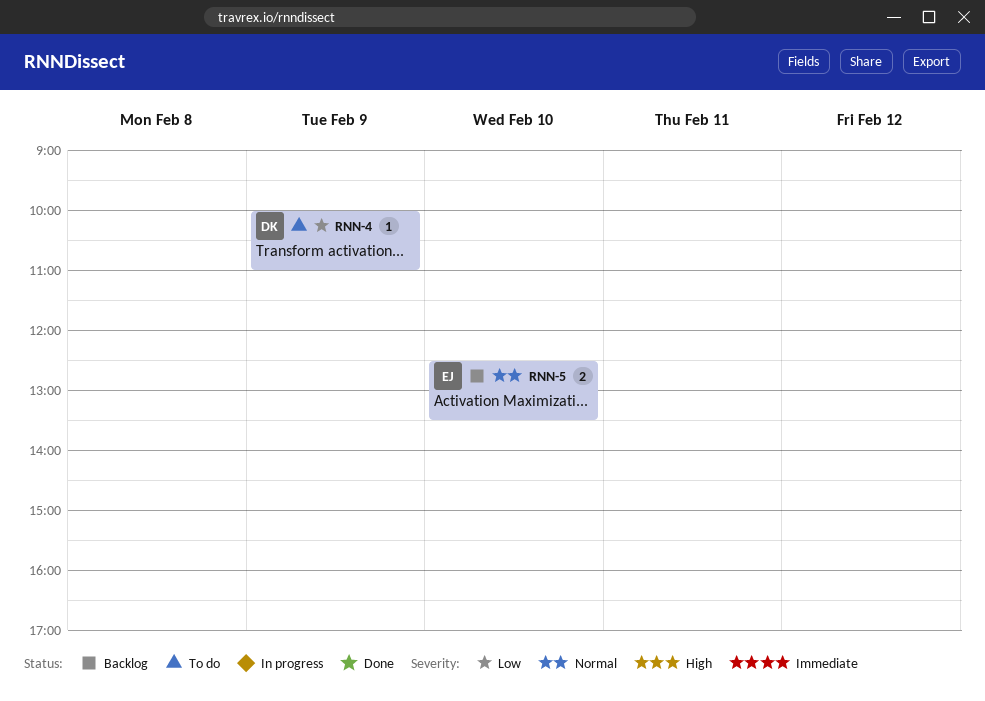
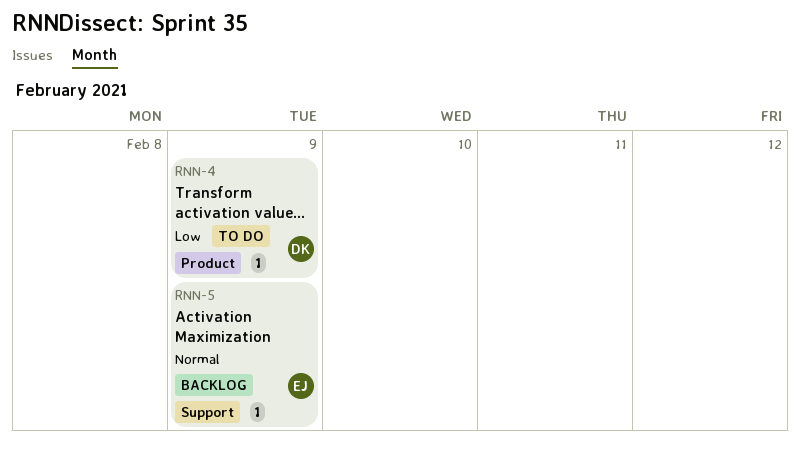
RNN-5, estimate: 2 -> 1
RNN-5, day: Feb 10 -> Feb 9

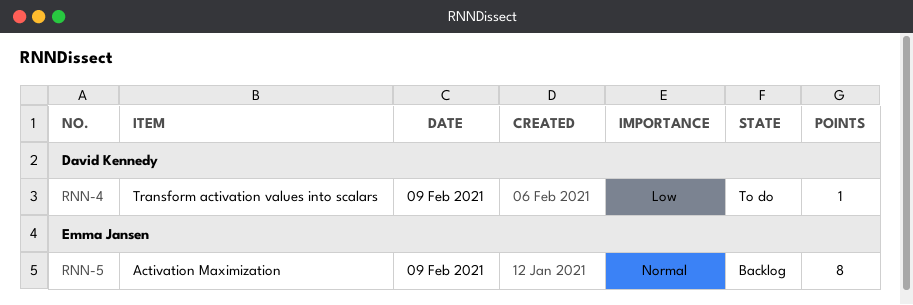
RNN-5, estimate: 1 -> 8

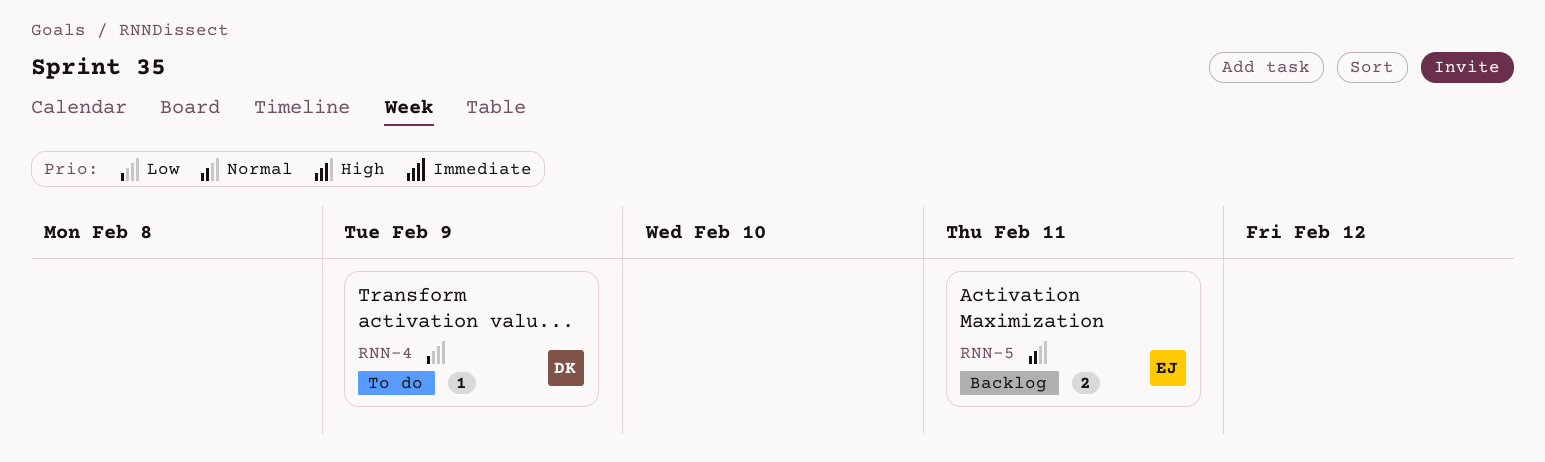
RNN-5, estimate: 8 -> 2
RNN-5, day: Feb 9 -> Feb 11

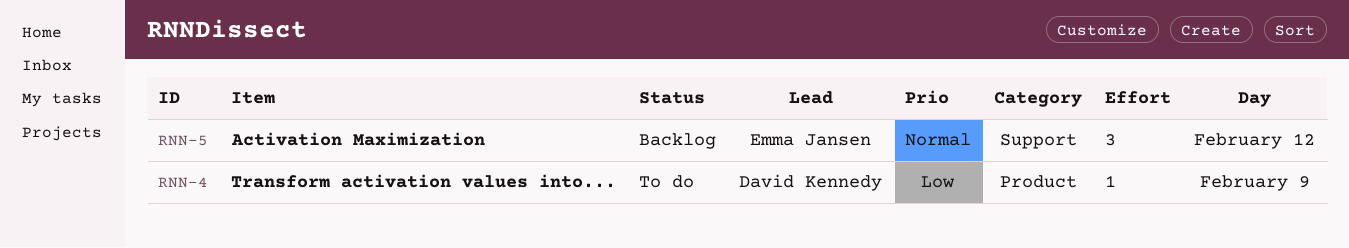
RNN-5, estimate: 2 -> 3
RNN-5, day: Feb 11 -> Feb 12

